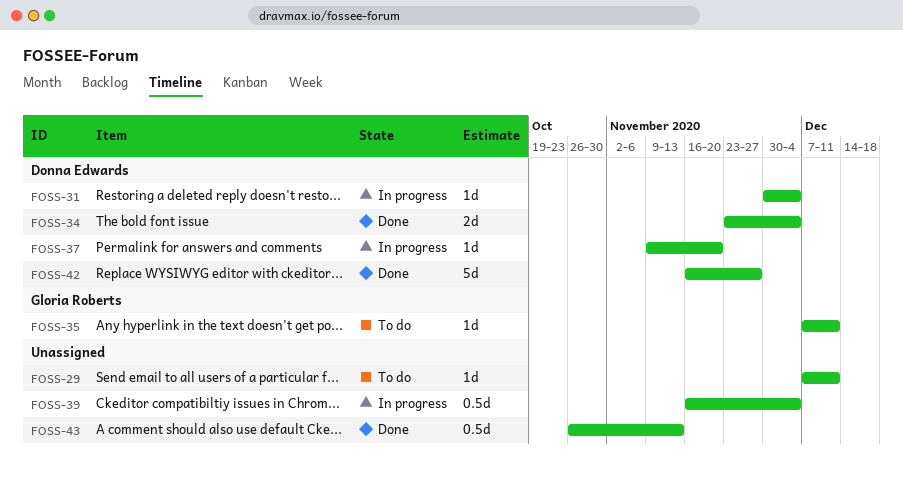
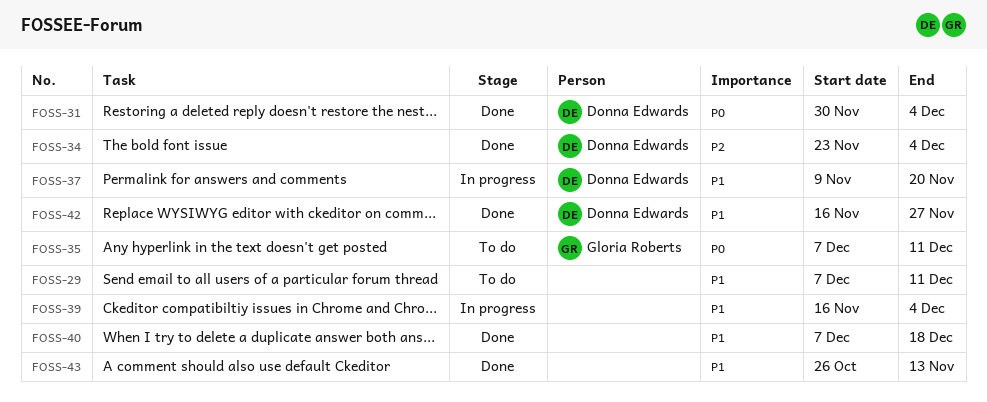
FOSS-31, status: In progress -> Done
FOSS-40: none -> present

